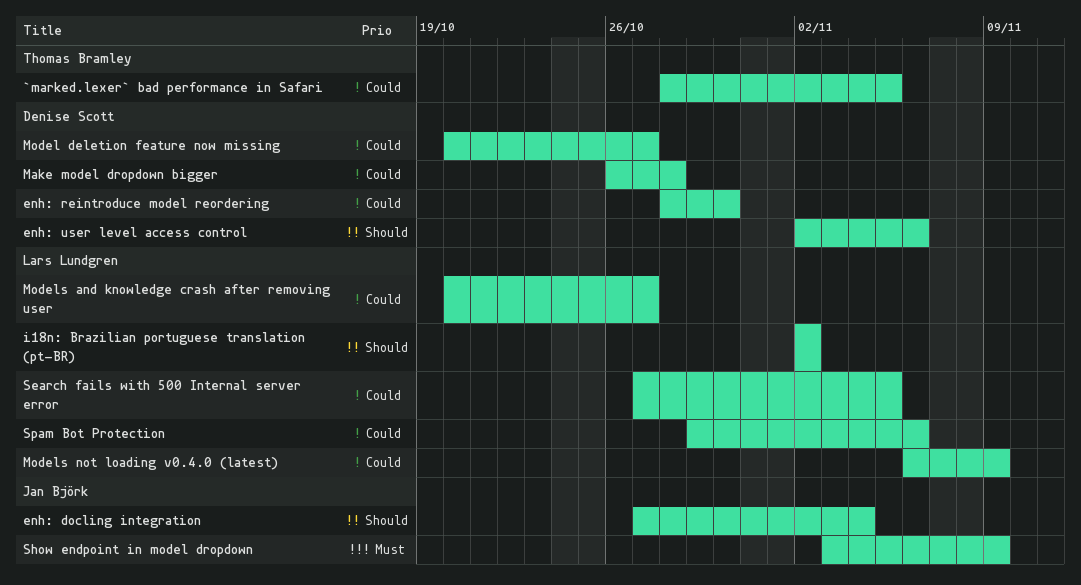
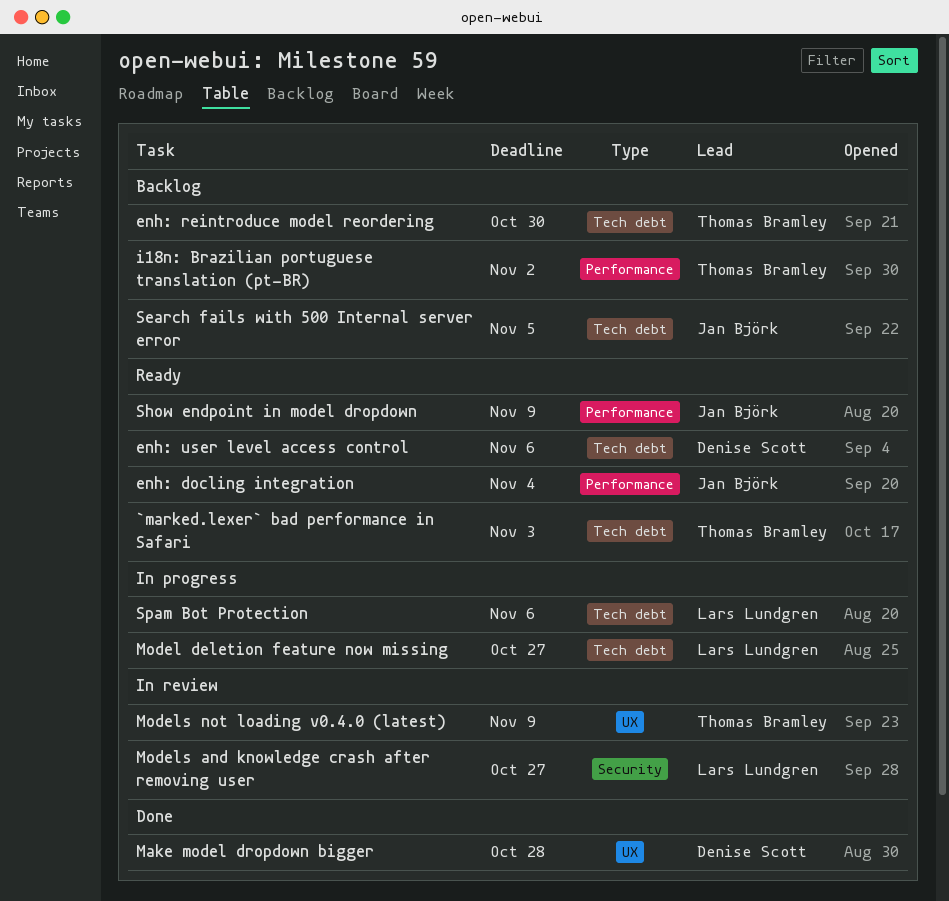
`marked.lexer` bad performance in Safari, due: Nov 5 -> Nov 3
enh: reintroduce model reordering, owner: Denise Scott -> Thomas Bramley
i18n: Brazilian portuguese translation (pt-BR), owner: Lars Lundgren -> Thomas Bramley
Model deletion feature now missing, owner: Denise Scott -> Lars Lundgren
Models not loading v0.4.0 (latest), owner: Lars Lundgren -> Thomas Bramley
Search fails with 500 Internal server error, owner: Lars Lundgren -> Jan Björk

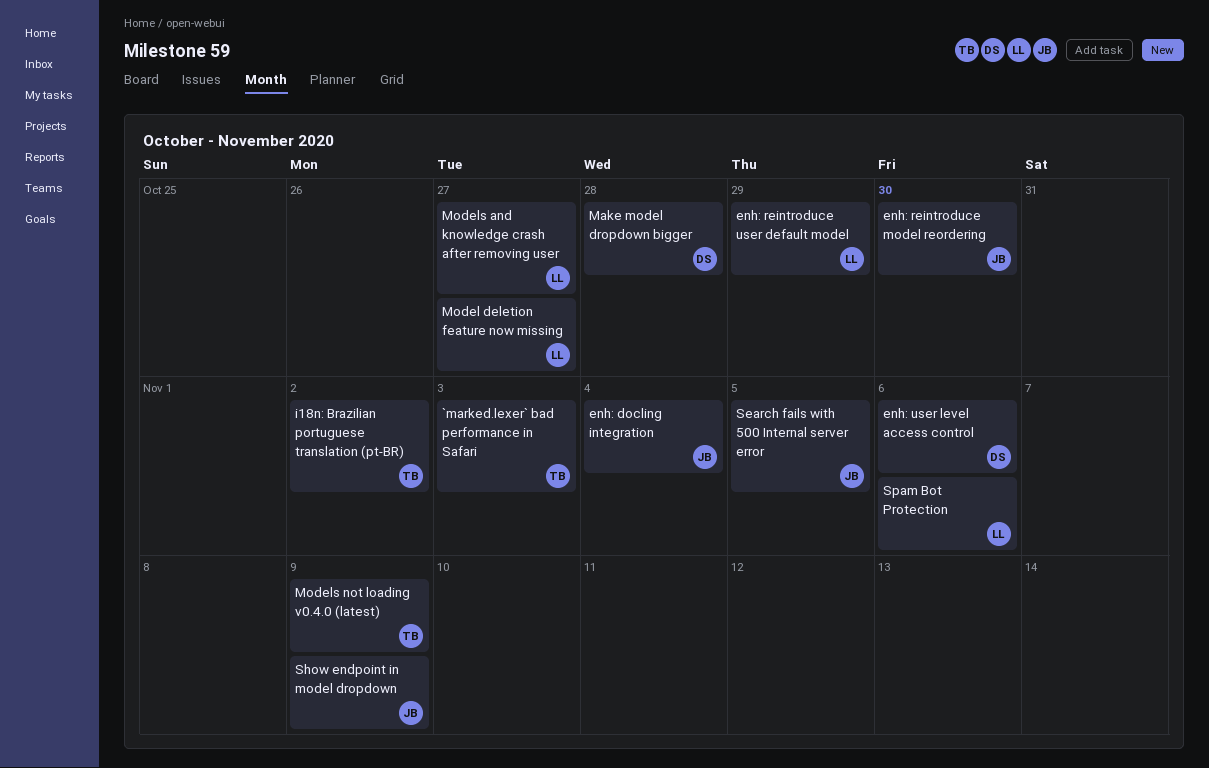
enh: reintroduce model reordering, owner: Thomas Bramley -> Jan Björk
enh: reintroduce user default model: none -> present

